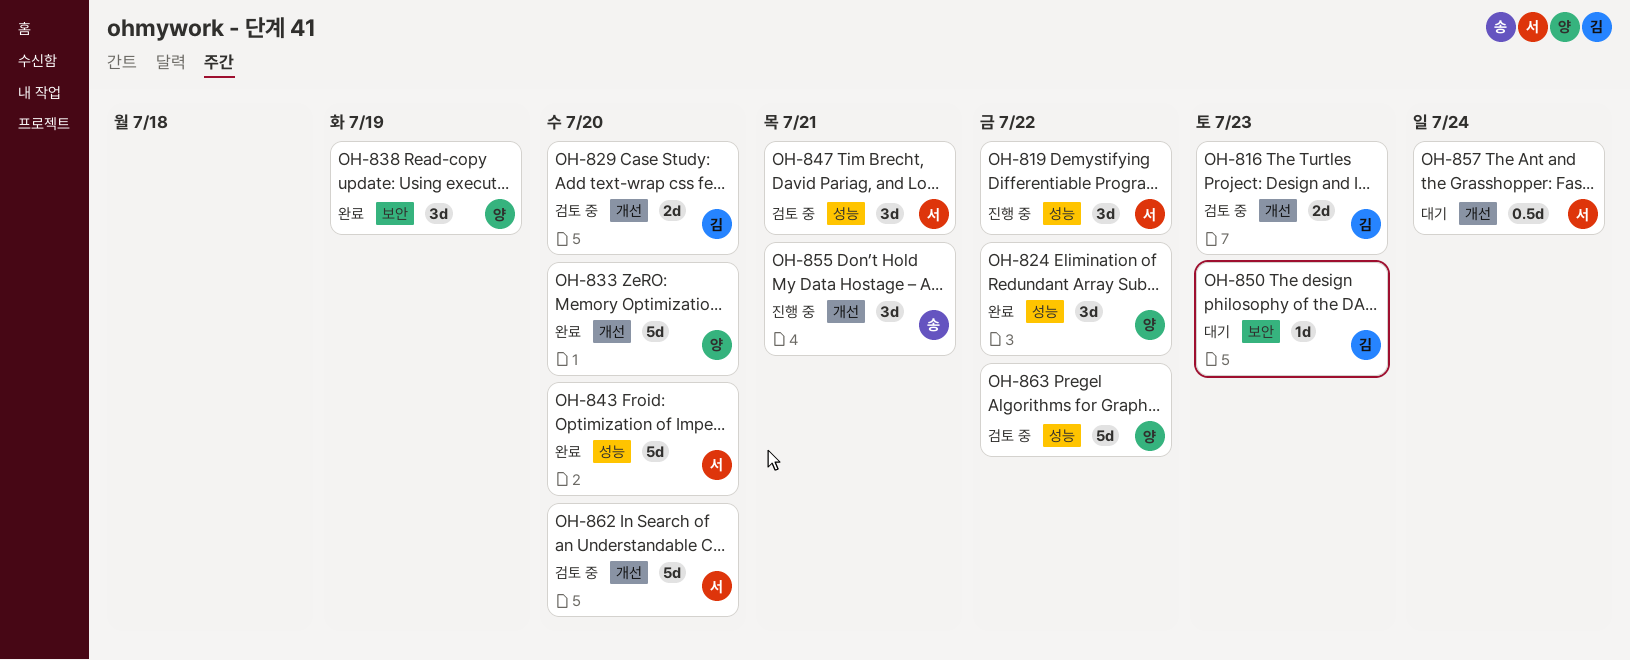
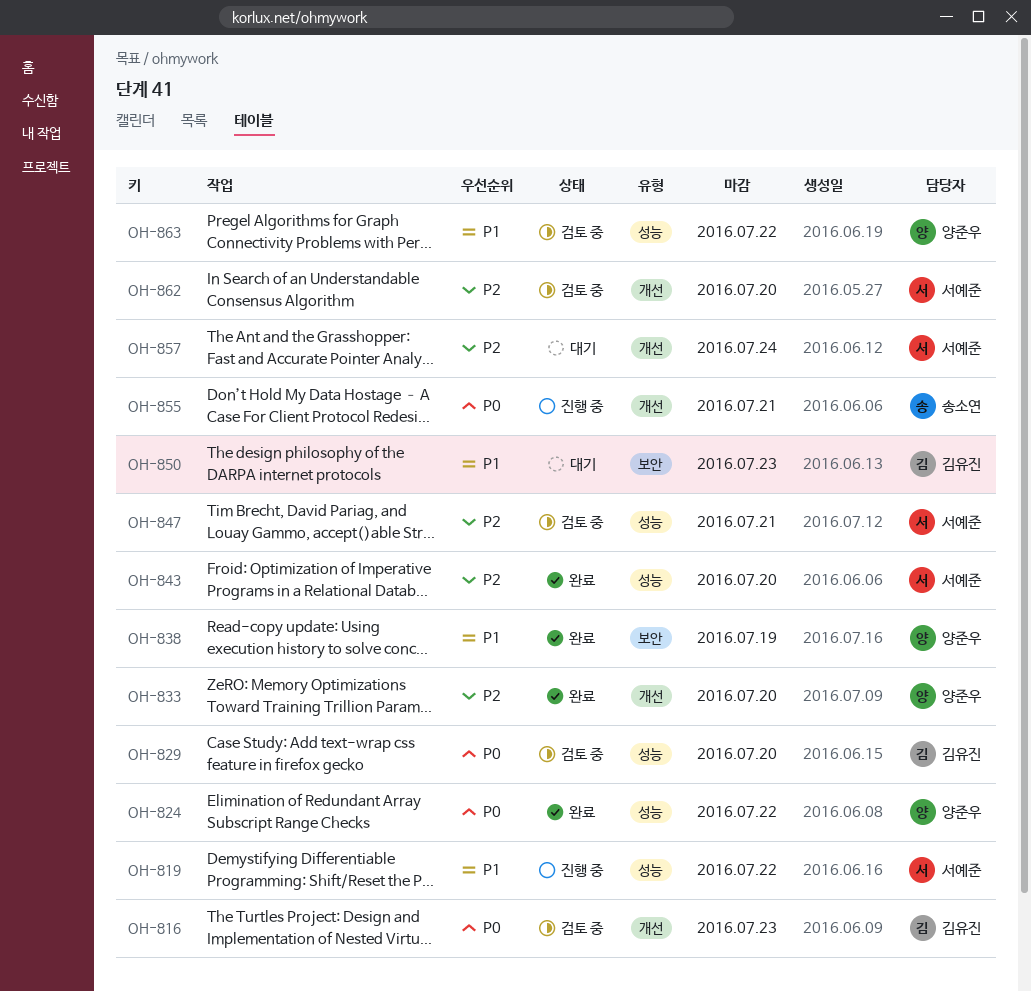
OH-829, label: 개선 -> 성능

